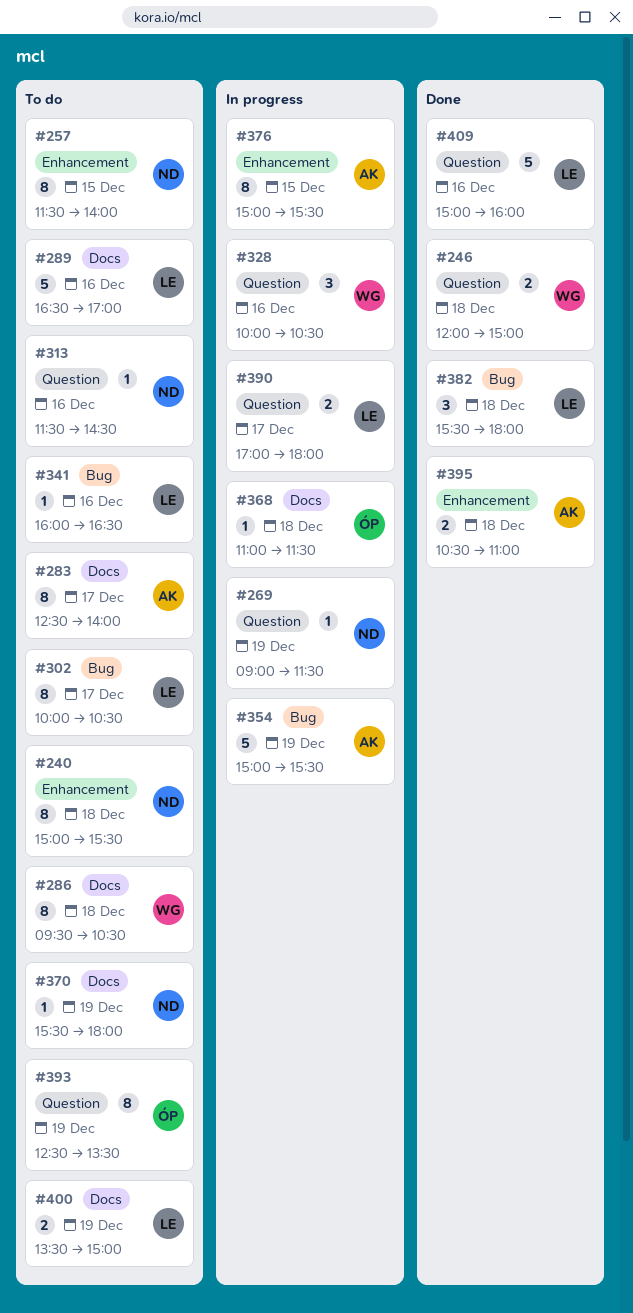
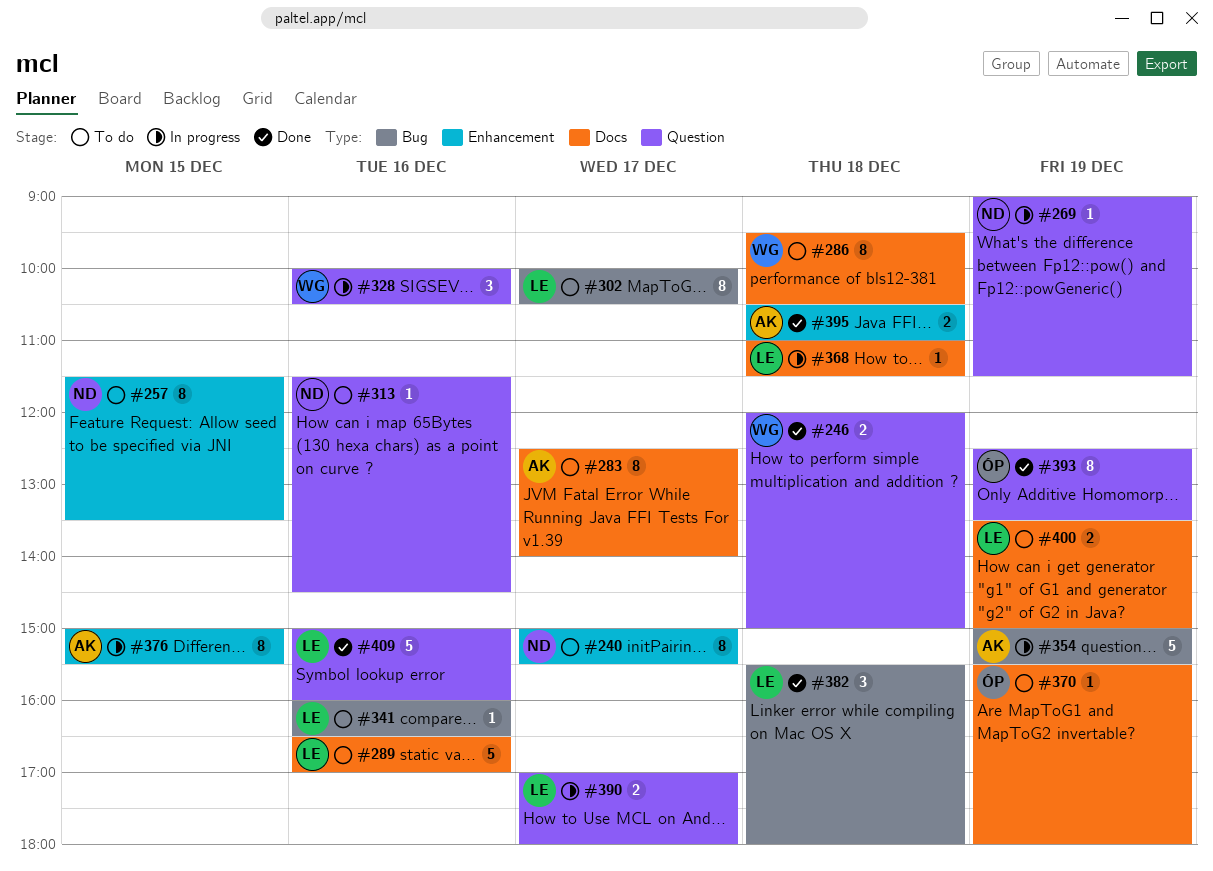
#240, day: Dec 18 -> Dec 17
#257, ends: 14:00 -> 13:30
#368, owner: ÓP -> LE
#370, owner: ND -> ÓP
#393, status: To do -> Done

